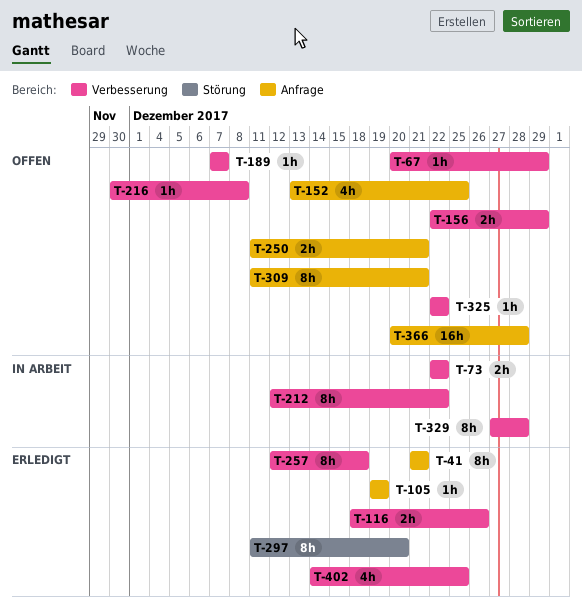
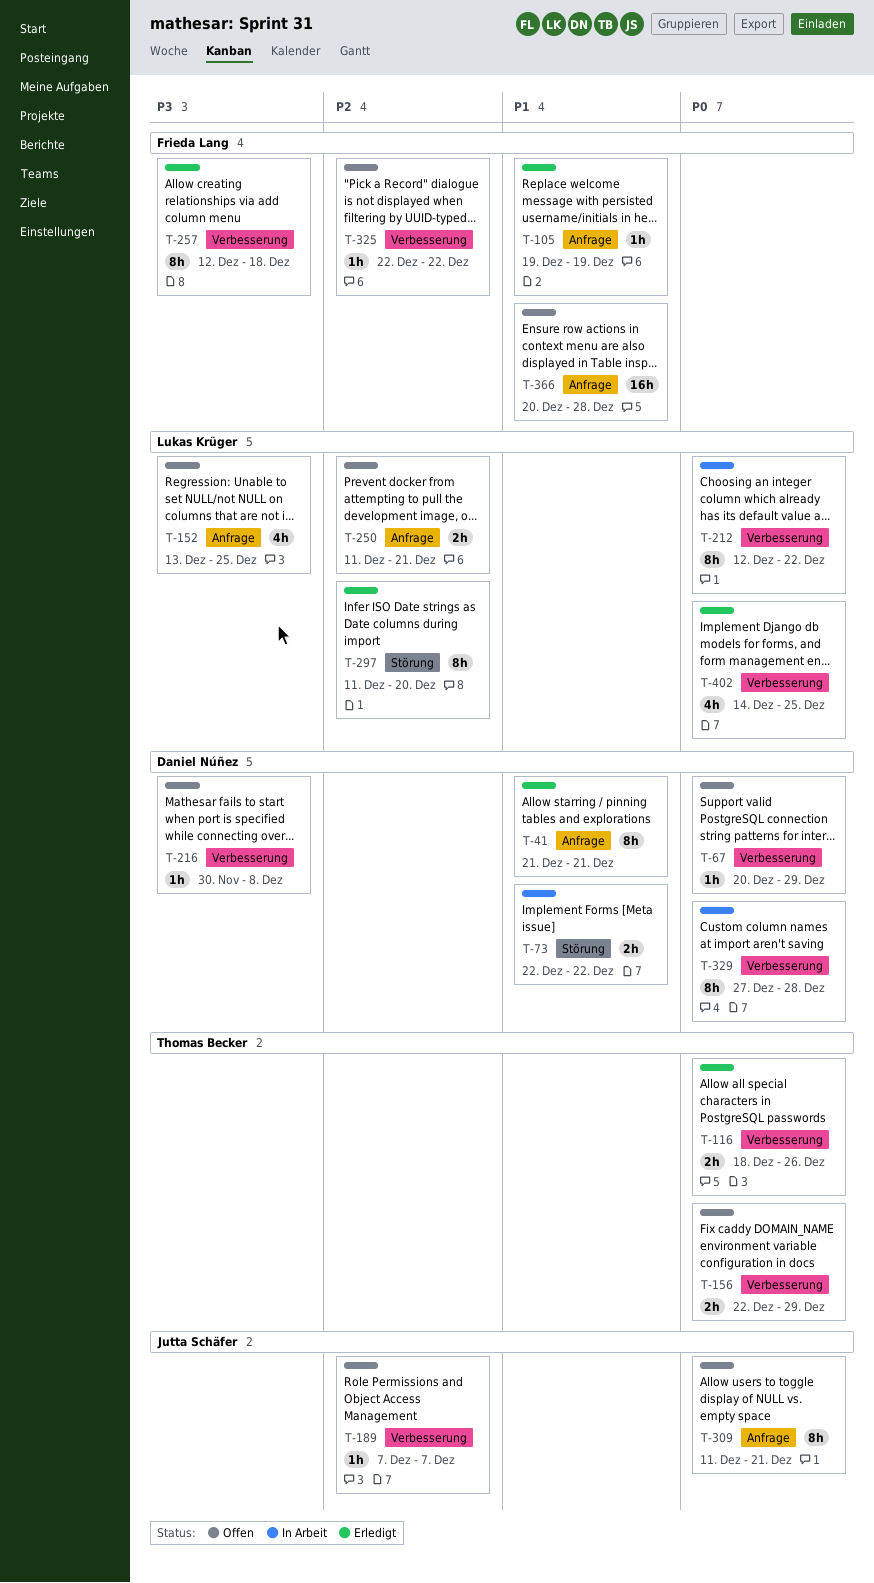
T-73, label: Verbesserung -> Störung

